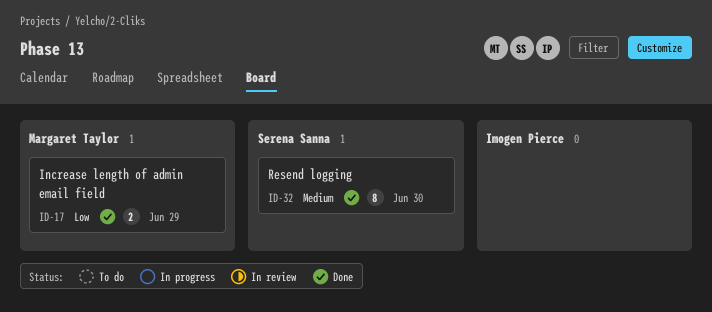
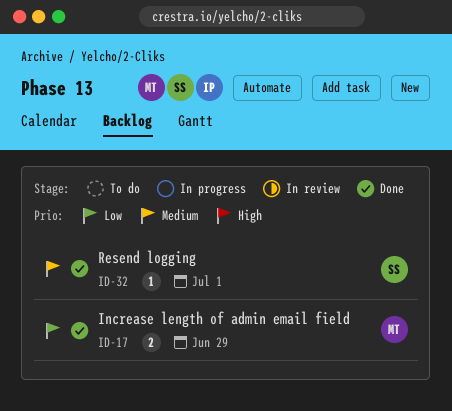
ID-32, estimate: 8 -> 1
ID-32, due: Jun 30 -> Jul 1

